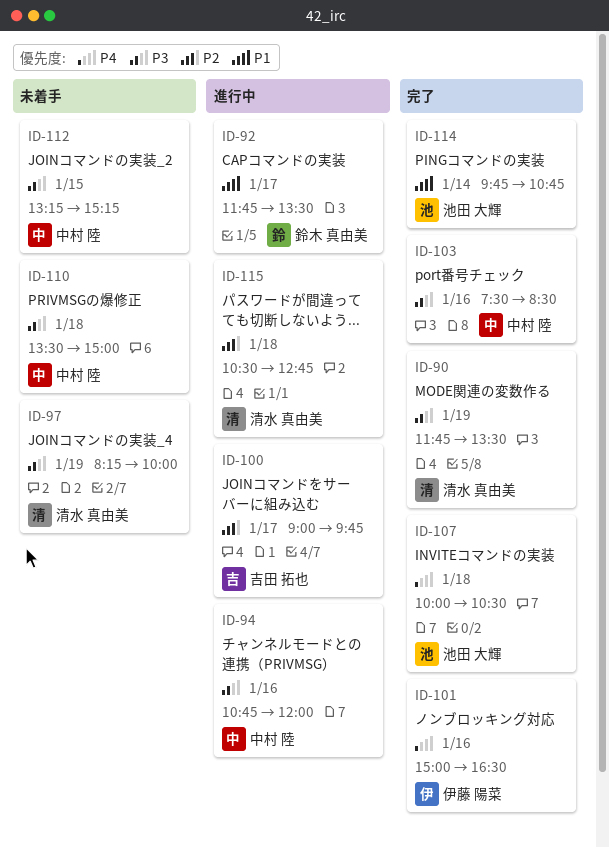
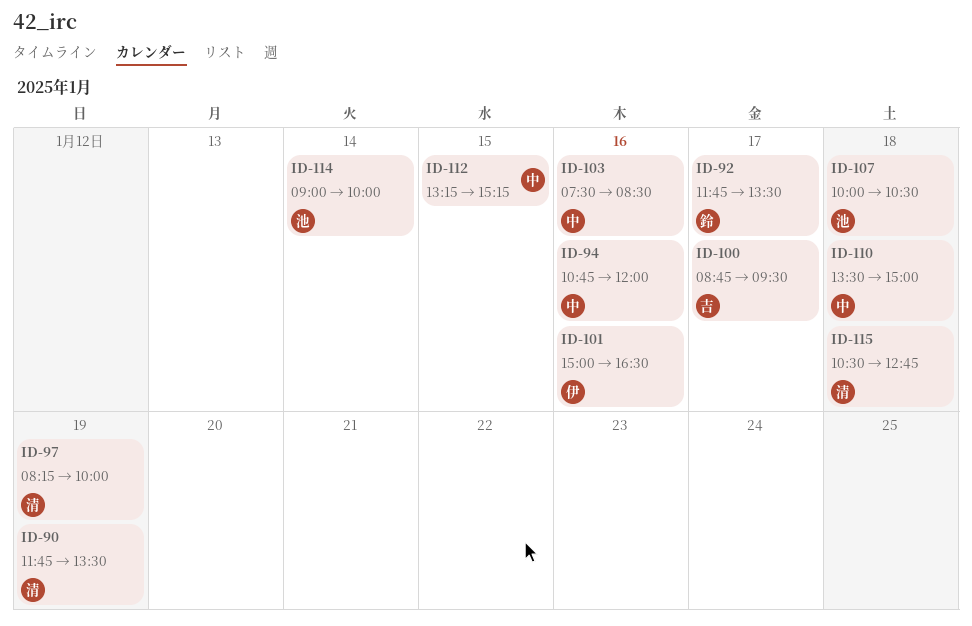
ID-100, begins: 09:00 -> 08:45
ID-100, ends: 09:45 -> 09:30
ID-114, begins: 09:45 -> 09:00
ID-114, ends: 10:45 -> 10:00

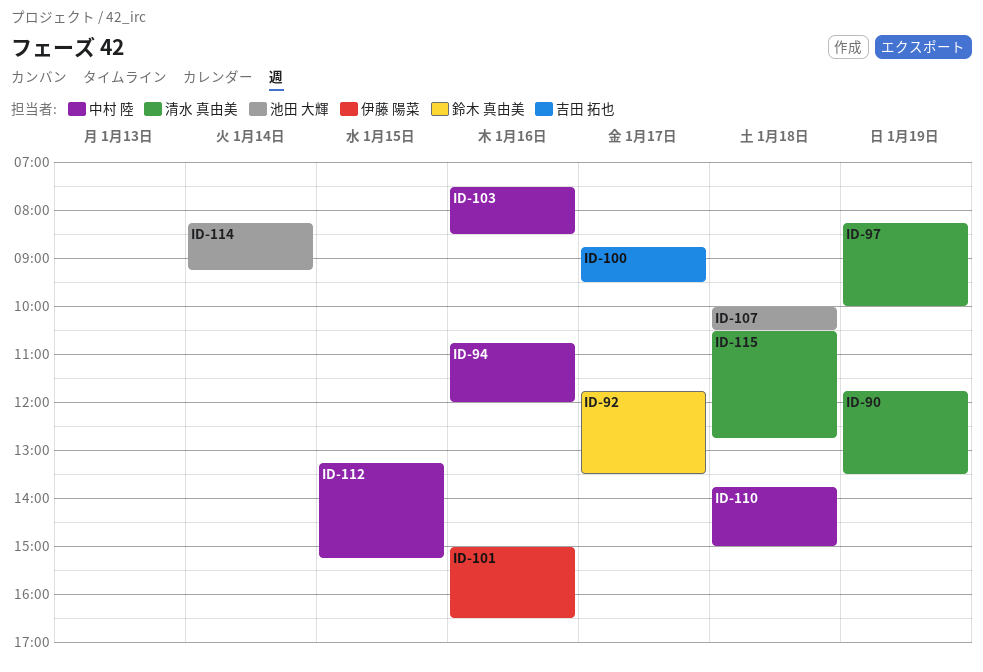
ID-110, begins: 13:30 -> 13:45
ID-114, begins: 09:00 -> 08:15
ID-114, ends: 10:00 -> 09:15

